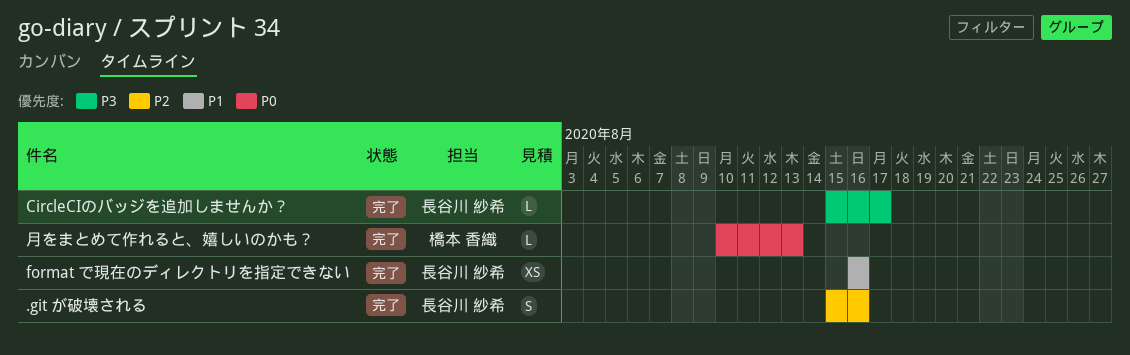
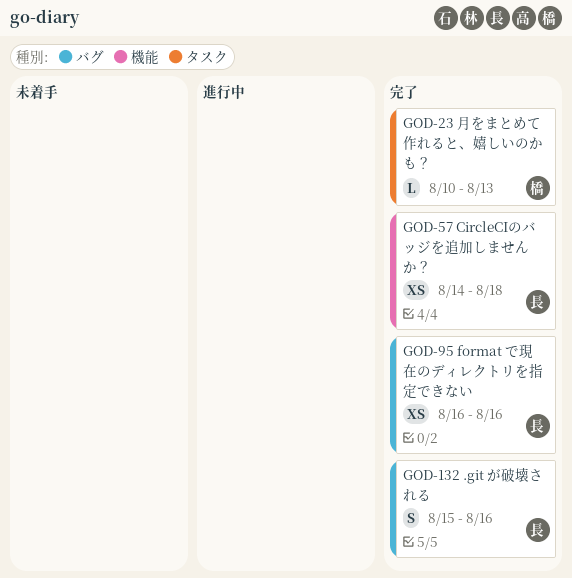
CircleCIのバッジを追加しませんか？, estimate: L -> XS
CircleCIのバッジを追加しませんか？, start: Aug 15 -> Aug 14
CircleCIのバッジを追加しませんか？, due: Aug 17 -> Aug 18

